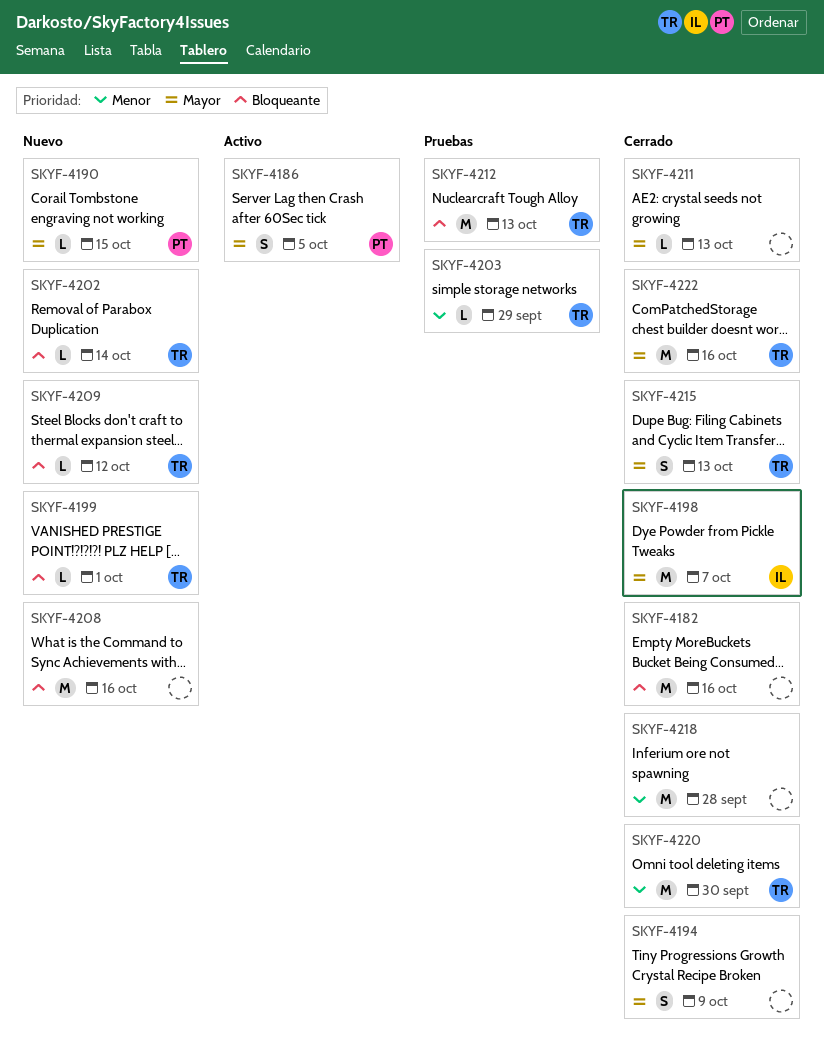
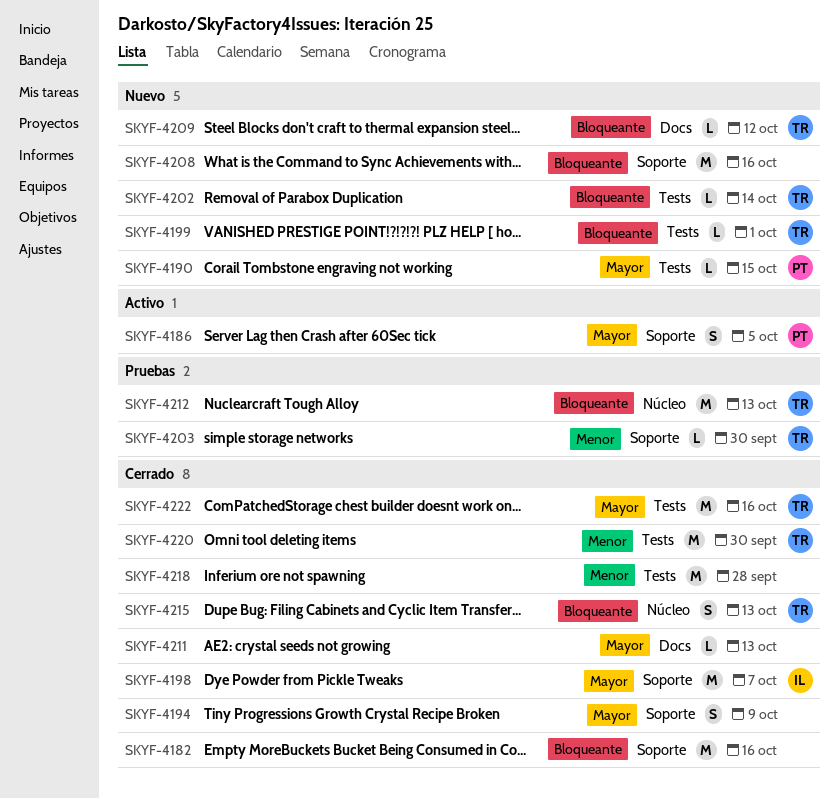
SKYF-4203, due: Sep 29 -> Sep 30
SKYF-4215, priority: Mayor -> Bloqueante

